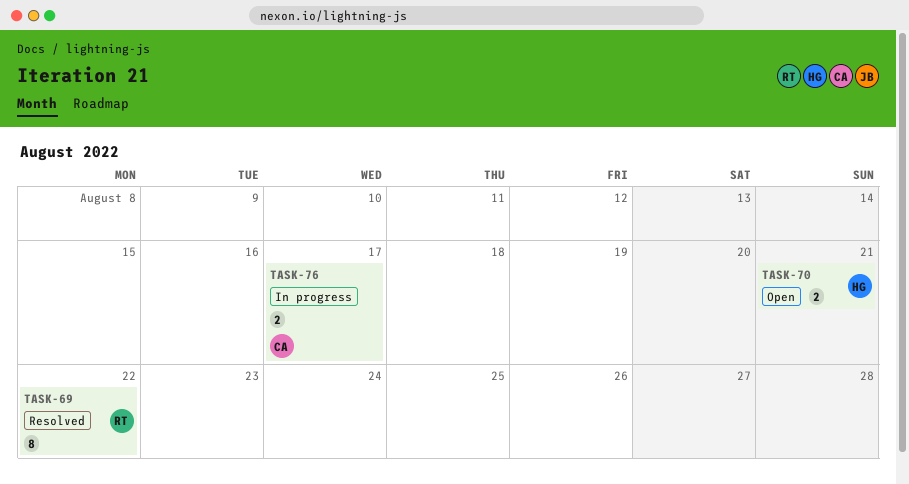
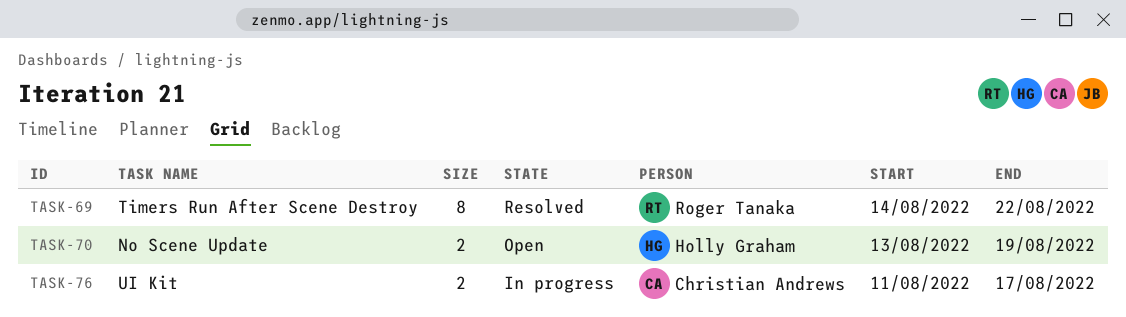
TASK-70, due: Aug 21 -> Aug 19

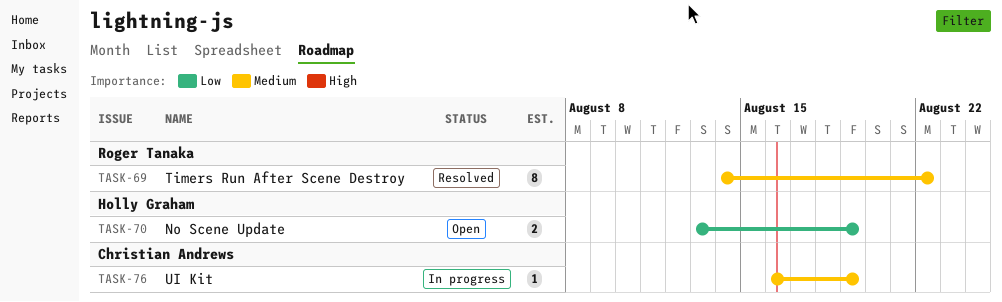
TASK-76, estimate: 2 -> 1
TASK-76, start: Aug 11 -> Aug 16
TASK-76, due: Aug 17 -> Aug 19

